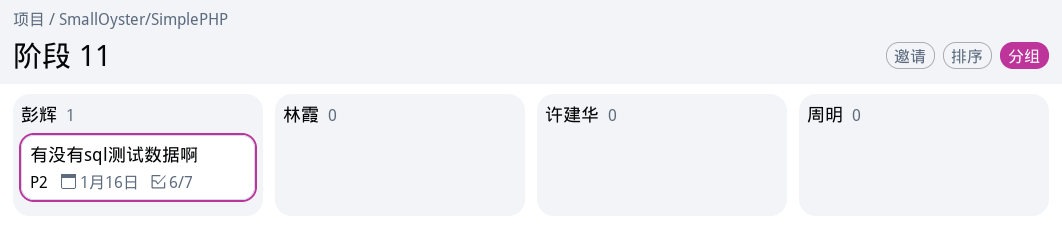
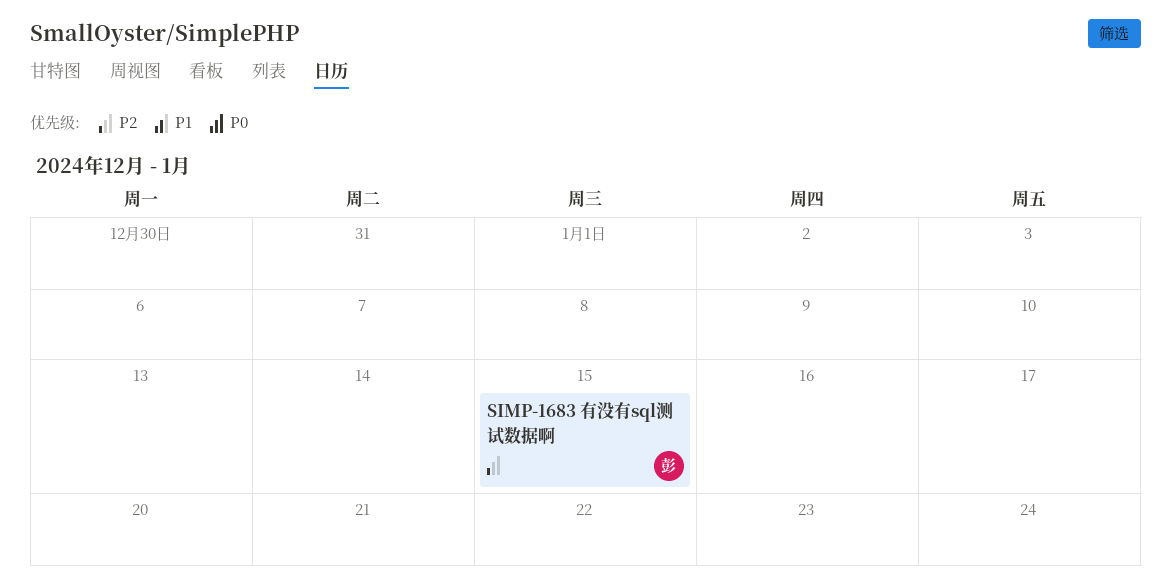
有没有sql测试数据啊, due: Jan 16 -> Jan 15

